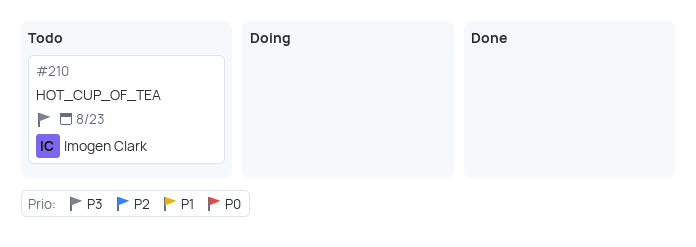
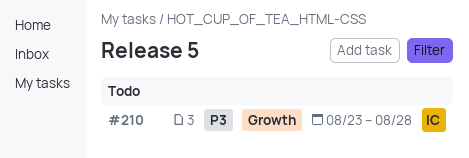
#210, due: Aug 23 -> Aug 28

